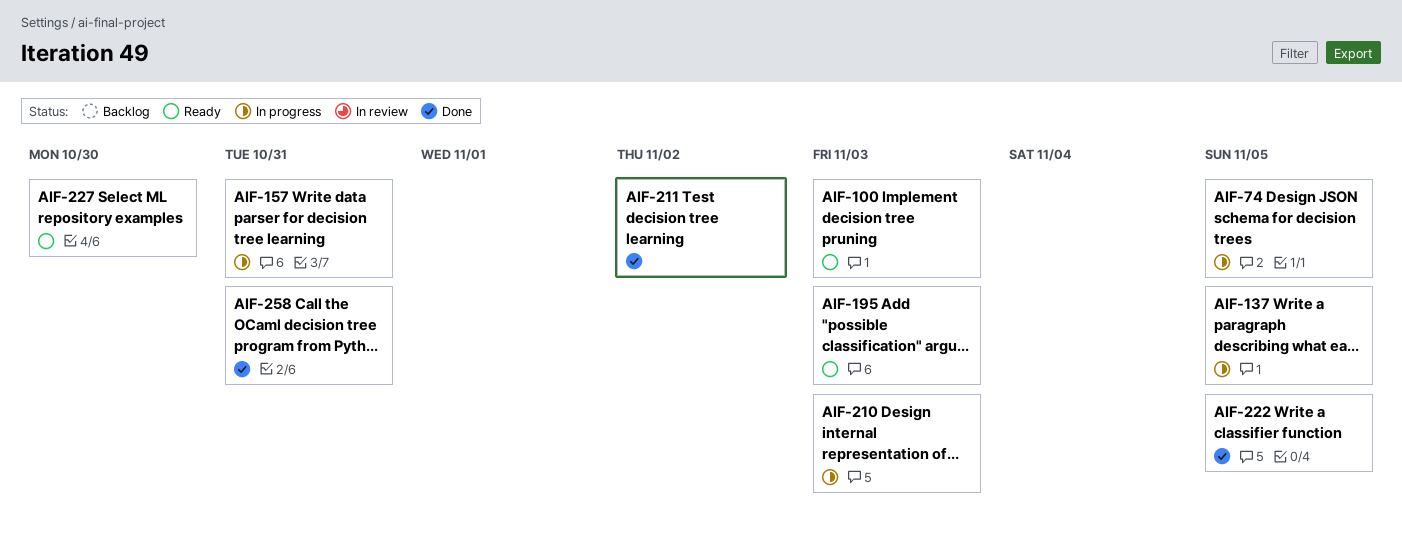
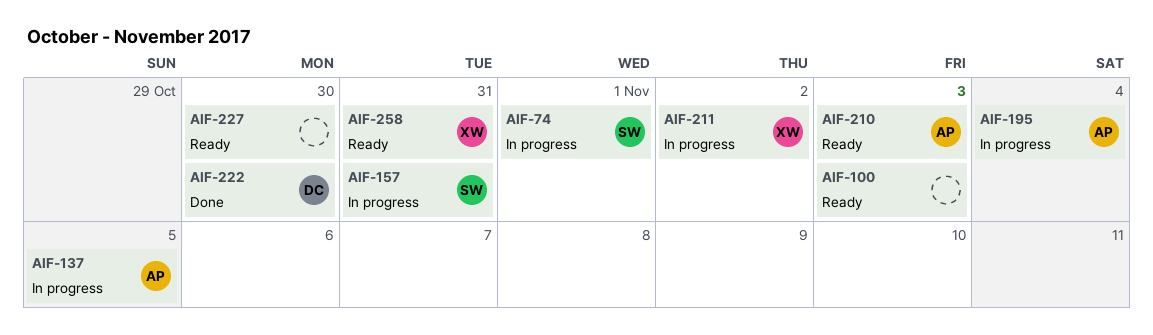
AIF-74, due: Nov 5 -> Nov 1
AIF-195, status: Ready -> In progress
AIF-195, due: Nov 3 -> Nov 4
AIF-210, status: In progress -> Ready
AIF-211, status: Done -> In progress
AIF-222, due: Nov 5 -> Oct 30
AIF-258, status: Done -> Ready

